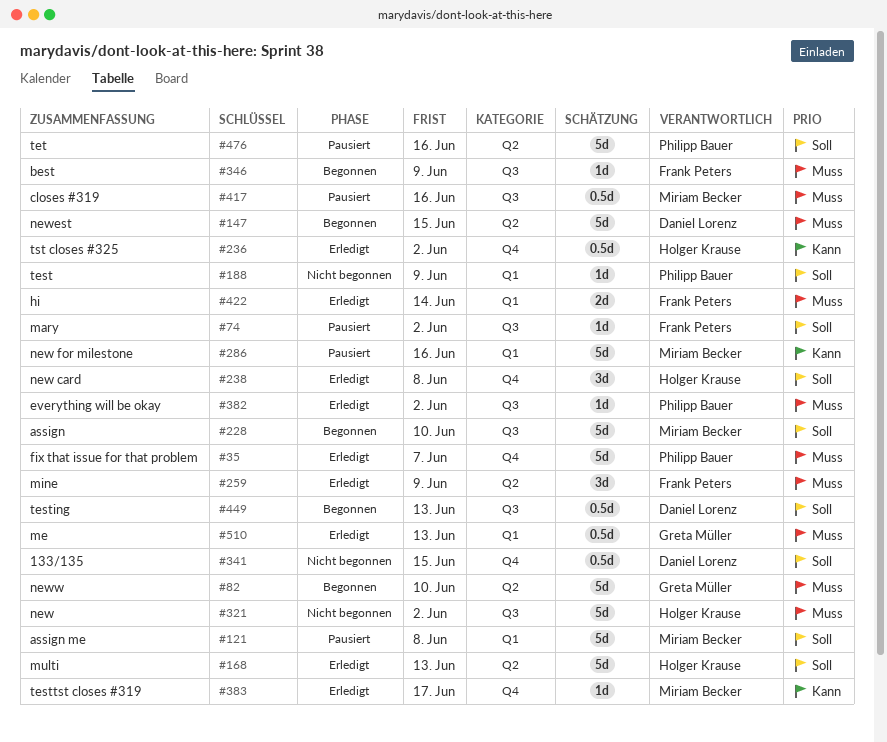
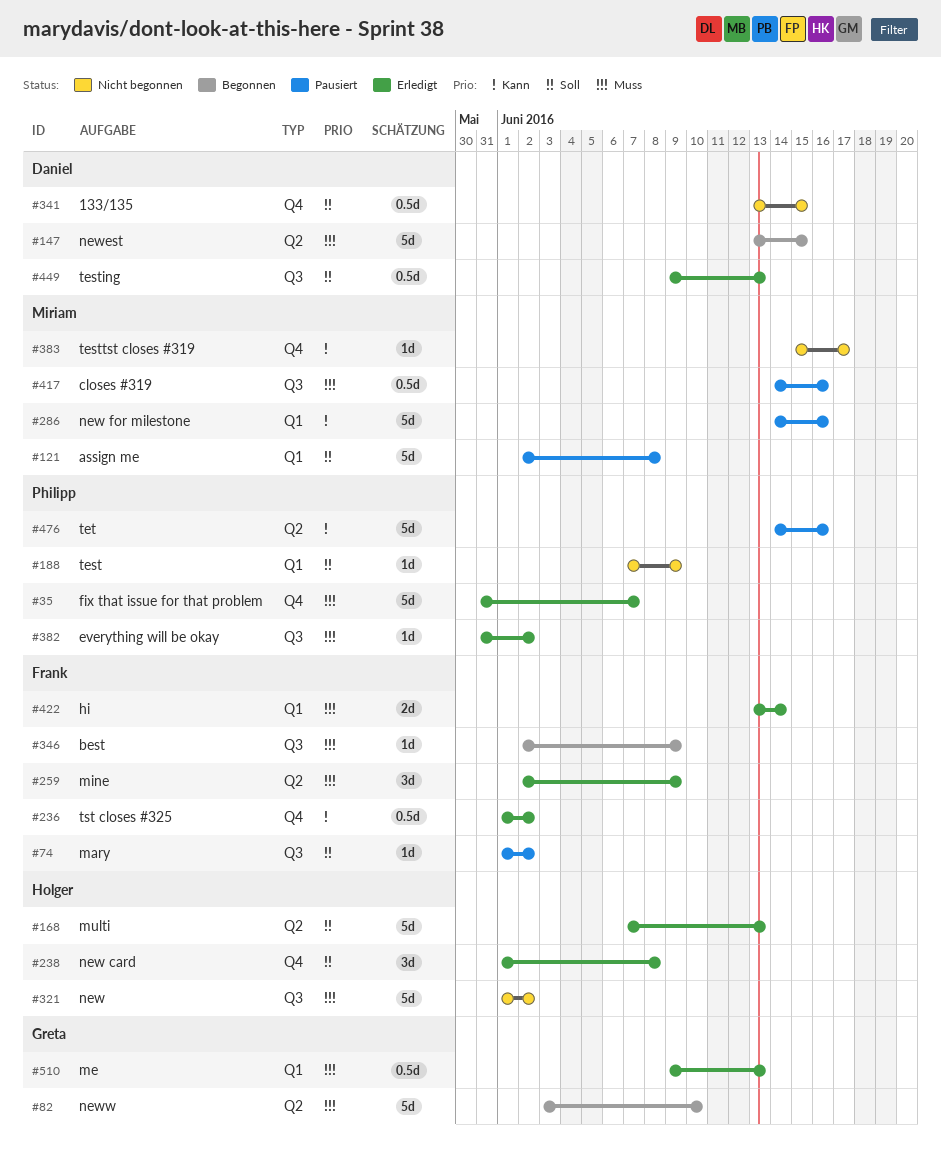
#228: present -> none
#236, owner: Holger Krause -> Frank Peters
#383, status: Erledigt -> Nicht begonnen
#449, status: Begonnen -> Erledigt
#476, priority: Soll -> Kann

